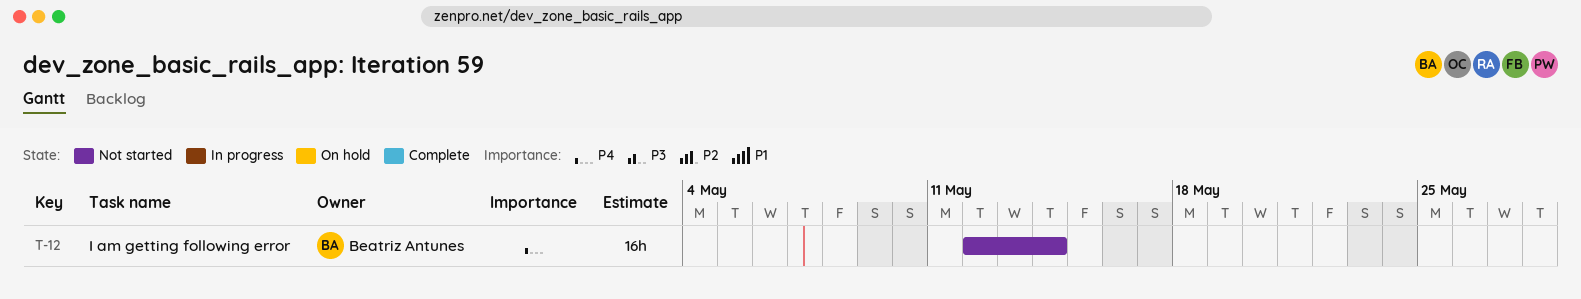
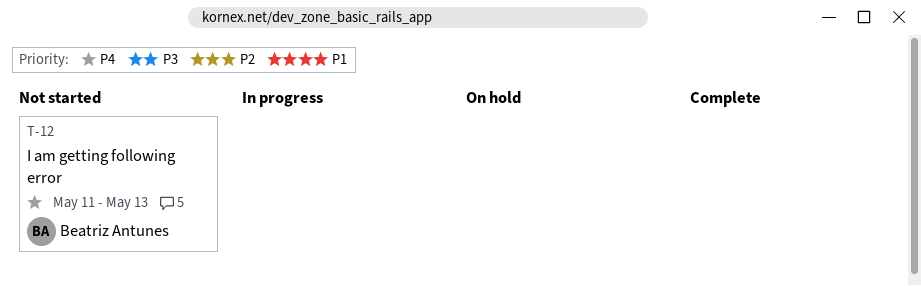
T-12, start: May 12 -> May 11
T-12, due: May 14 -> May 13

